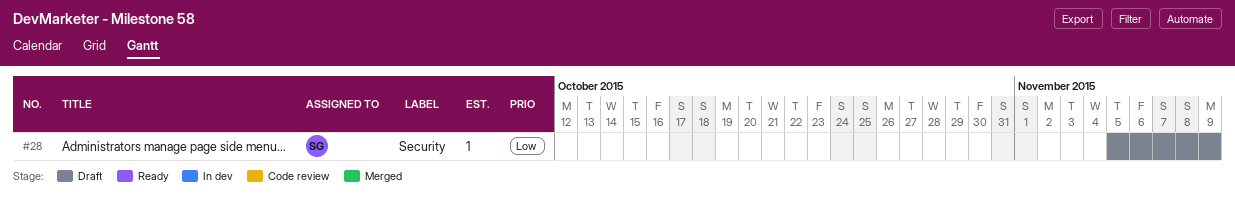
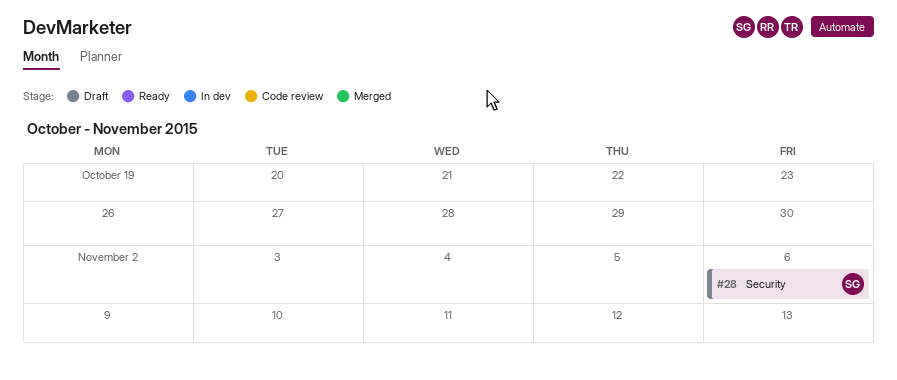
#28, due: Nov 9 -> Nov 6

